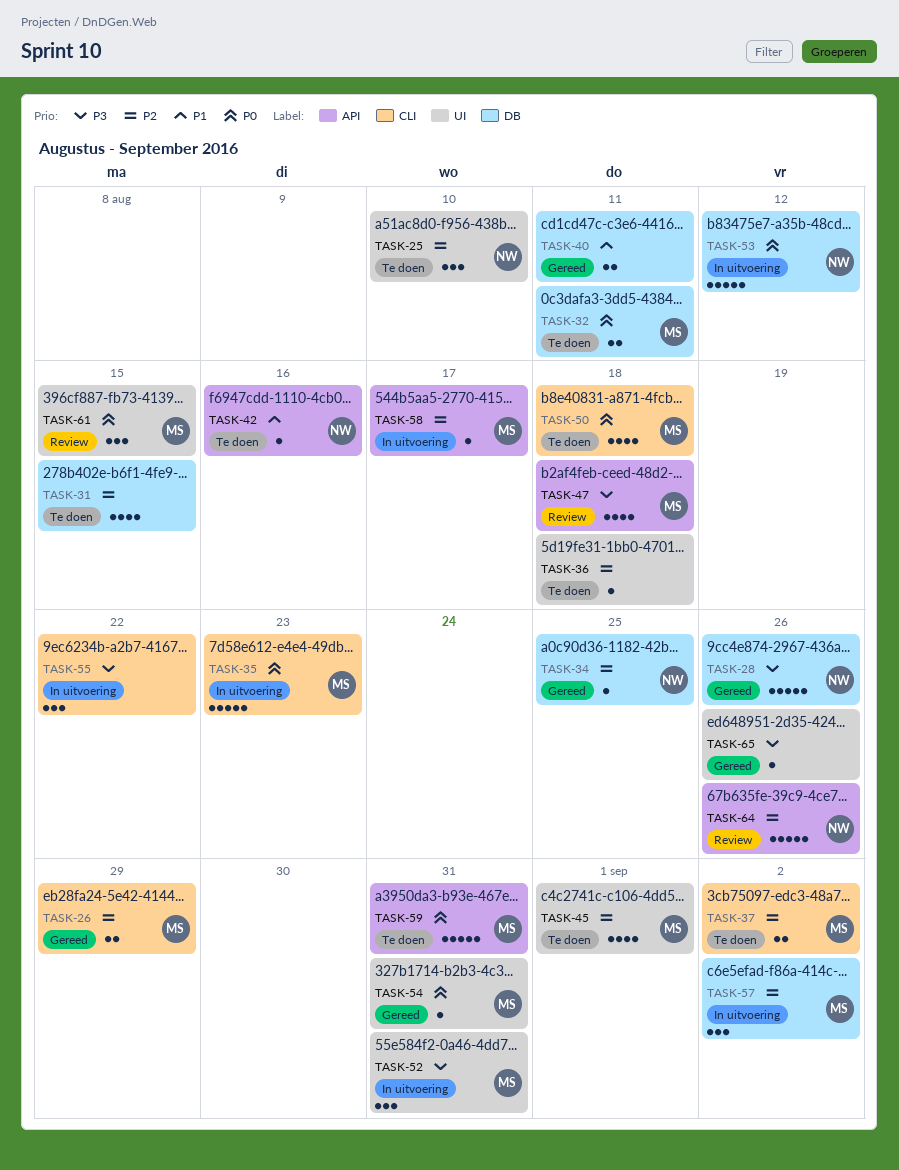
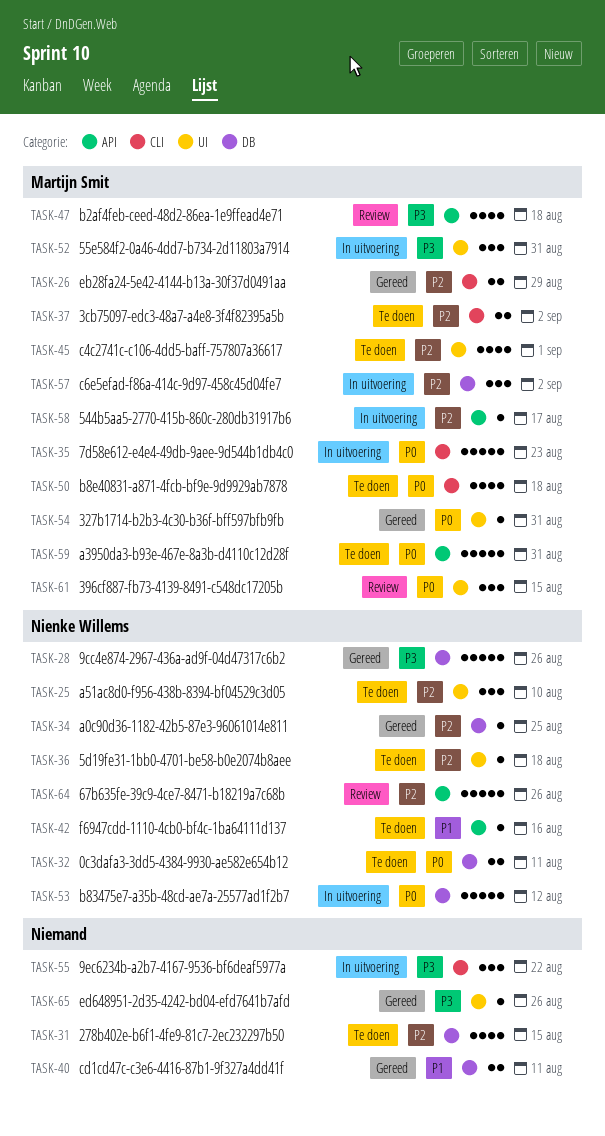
TASK-32, owner: Martijn Smit -> Nienke Willems
TASK-36, owner: none -> Nienke Willems

